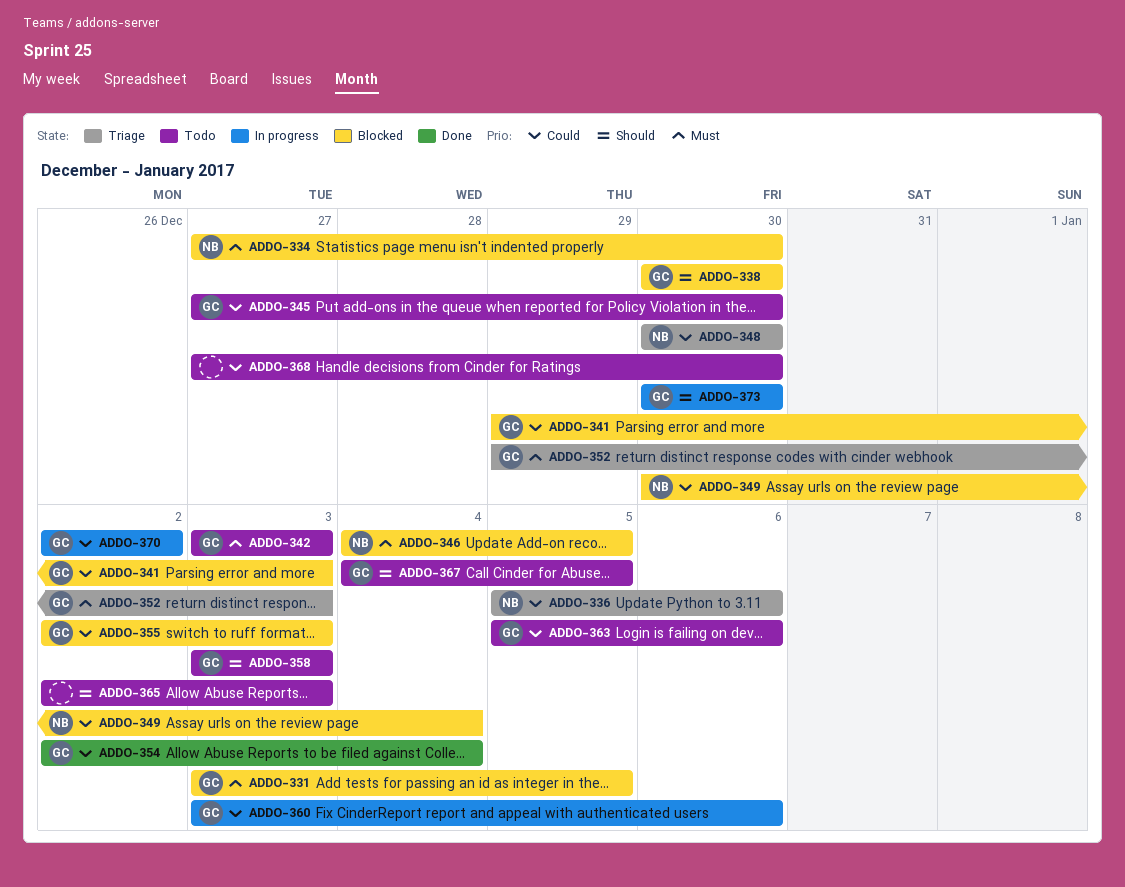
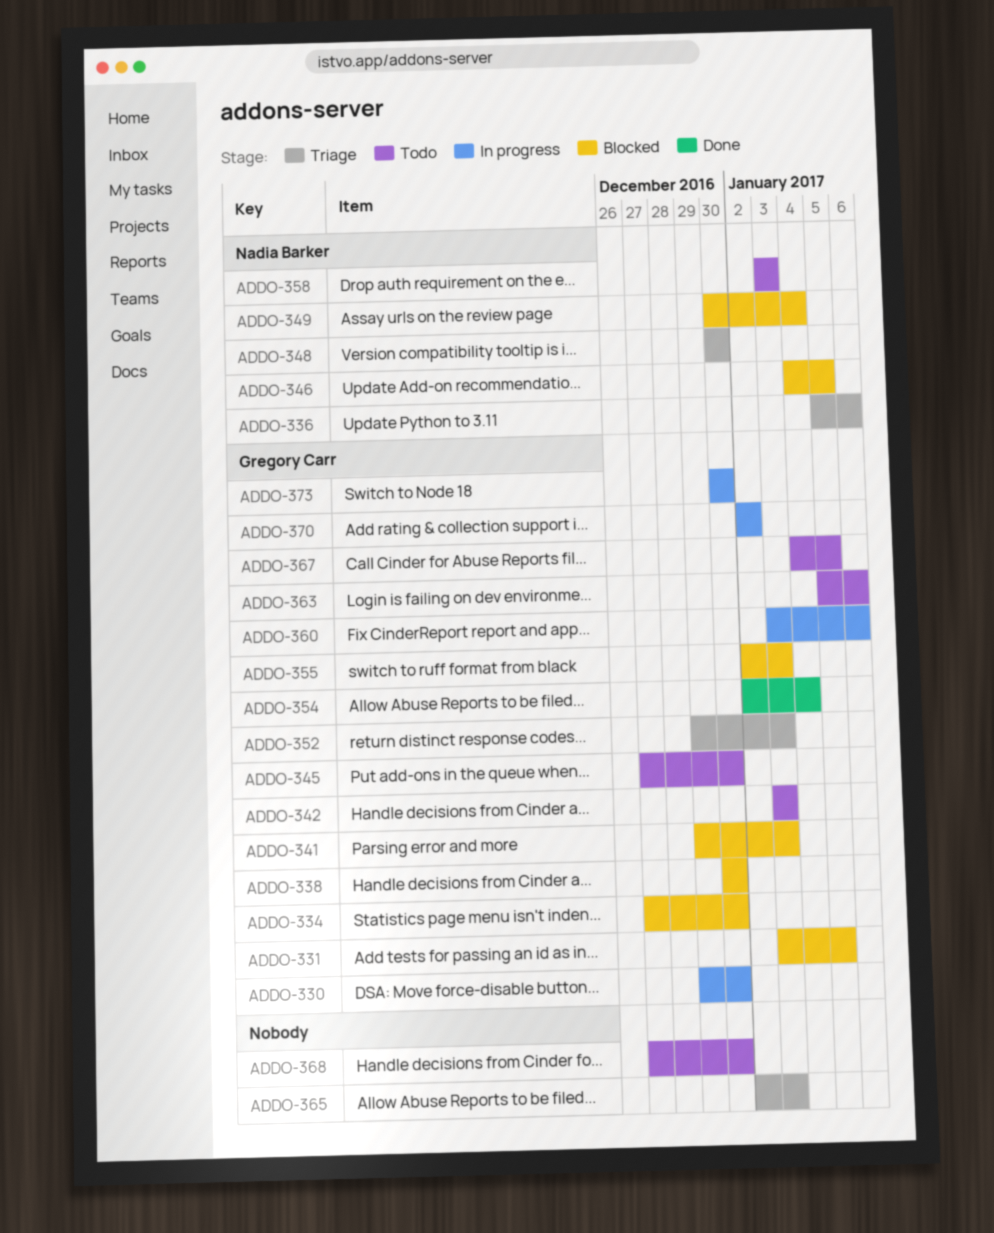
ADDO-330: none -> present
ADDO-334, owner: Nadia Barker -> Gregory Carr
ADDO-358, owner: Gregory Carr -> Nadia Barker
ADDO-365, status: Todo -> Triage

